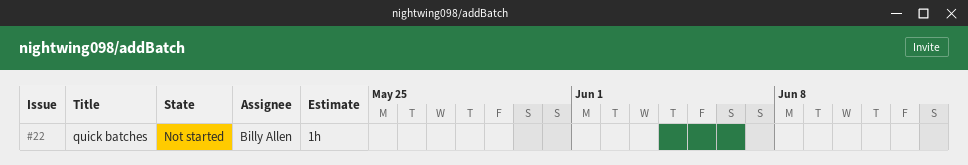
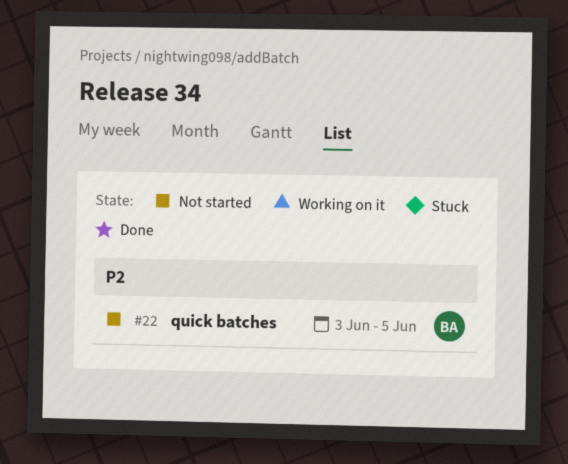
#22, start: Jun 4 -> Jun 3
#22, due: Jun 6 -> Jun 5

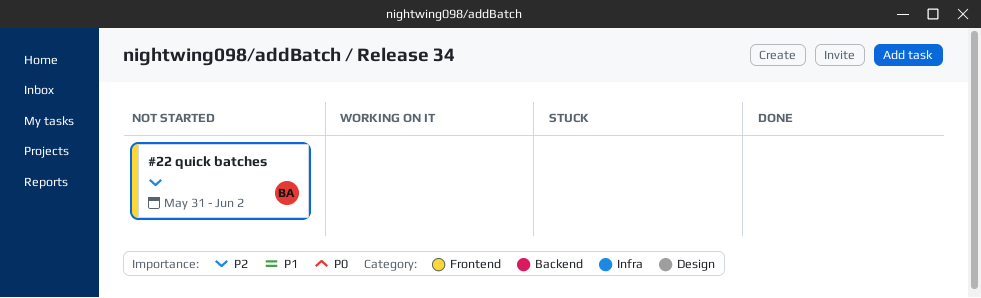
#22, start: Jun 3 -> May 31
#22, due: Jun 5 -> Jun 2

